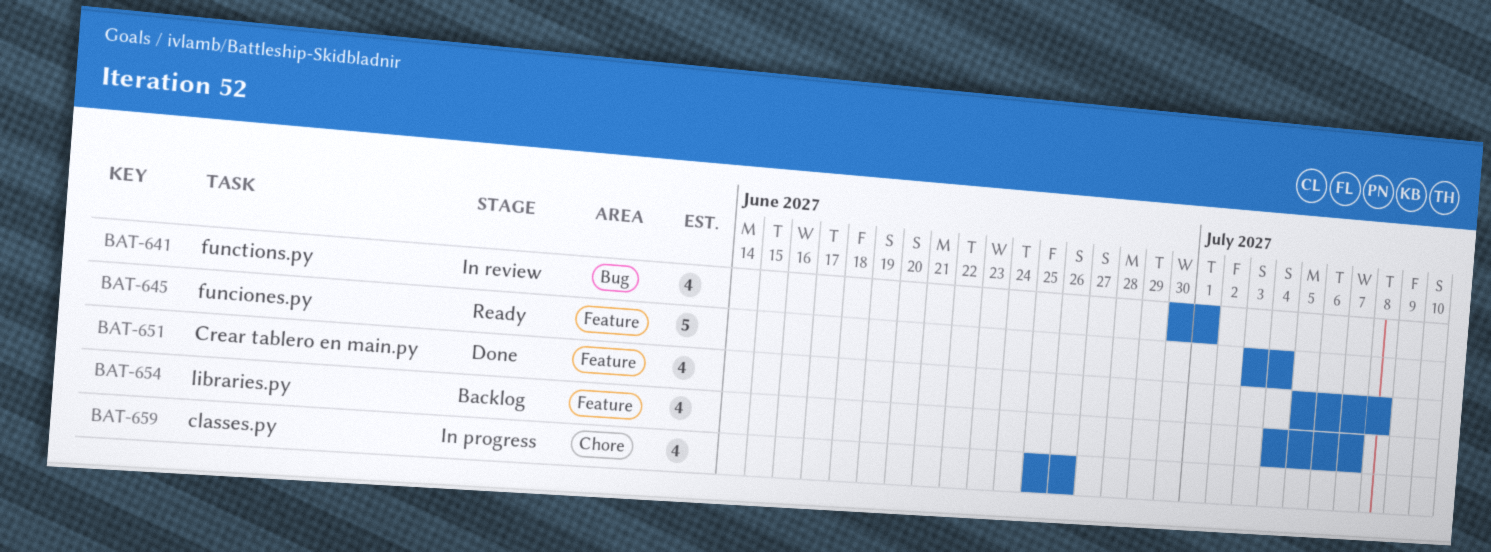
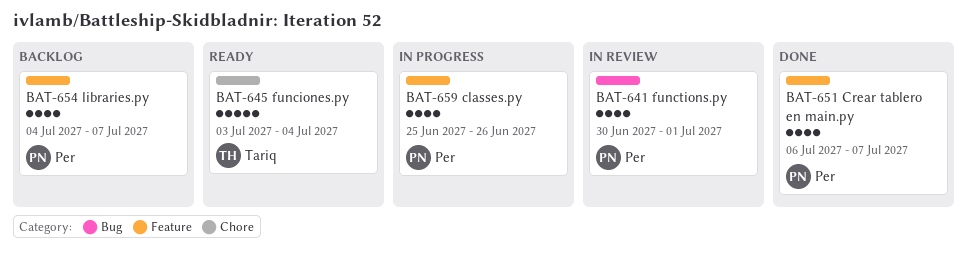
BAT-645, label: Feature -> Chore
BAT-651, start: Jul 5 -> Jul 6
BAT-651, due: Jul 8 -> Jul 7
BAT-659, label: Chore -> Feature

